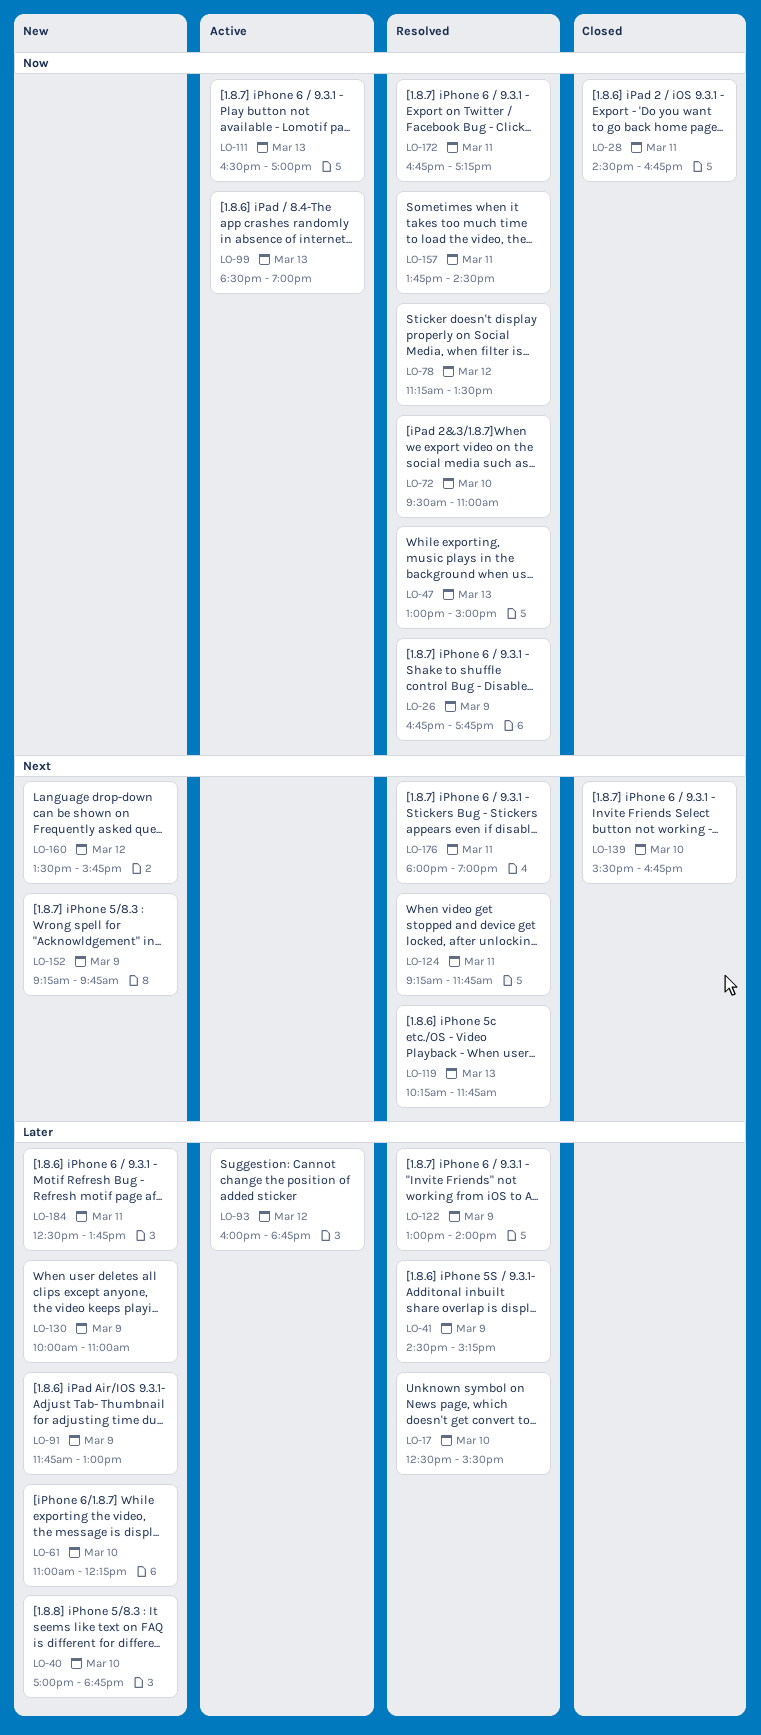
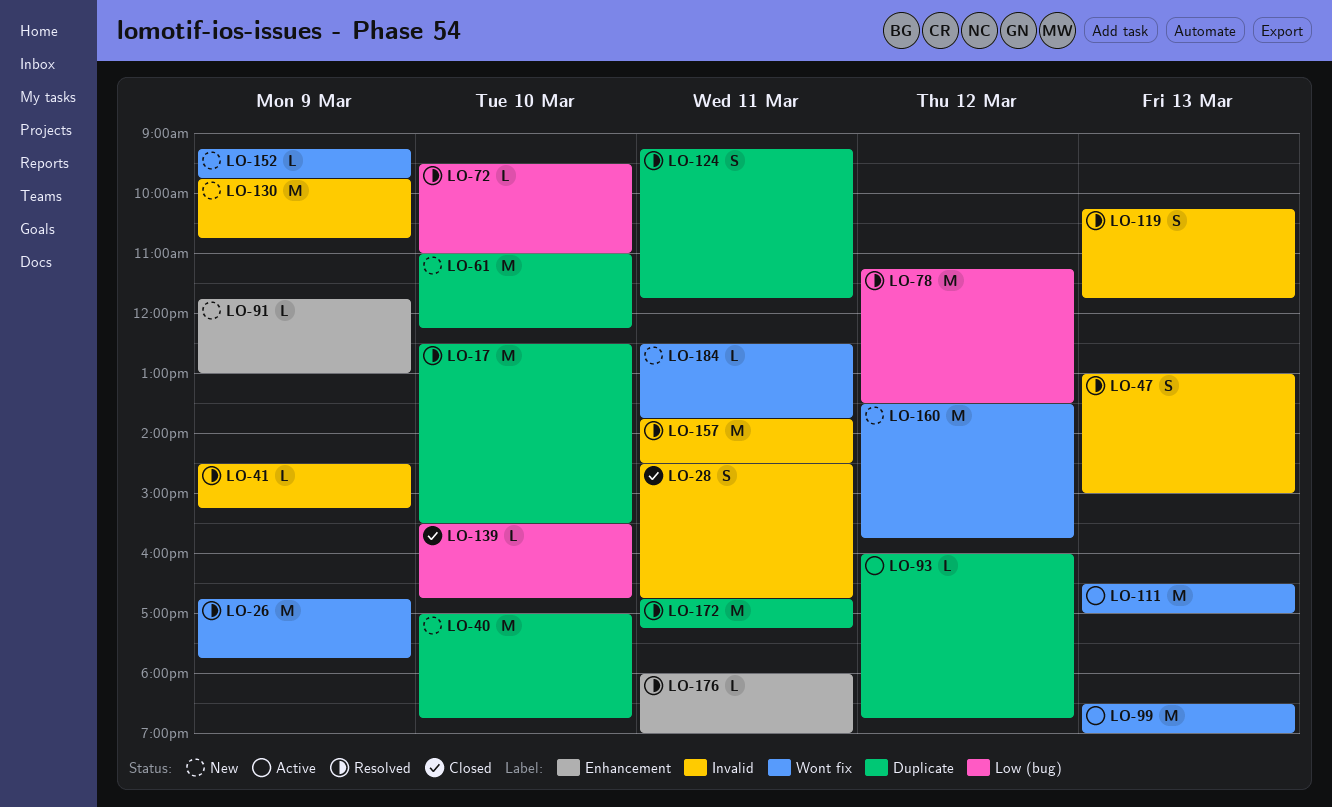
LO-122: present -> none
LO-130, begins: 10:00 -> 09:45
LO-130, ends: 11:00 -> 10:45

